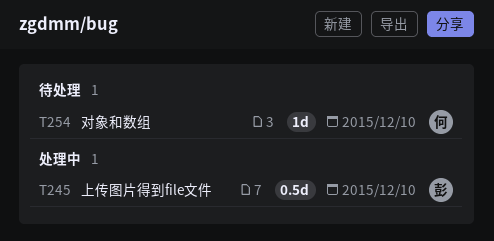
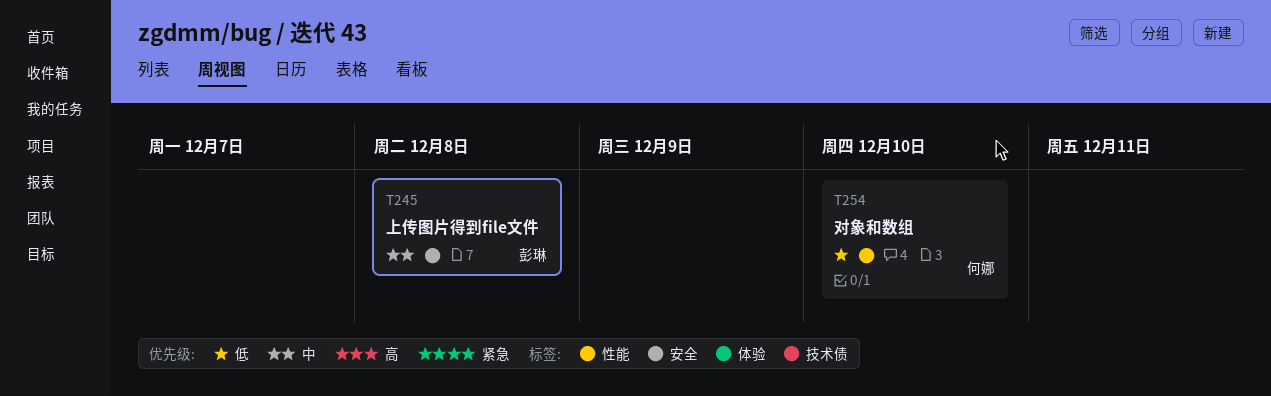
T245, due: Dec 10 -> Dec 8

